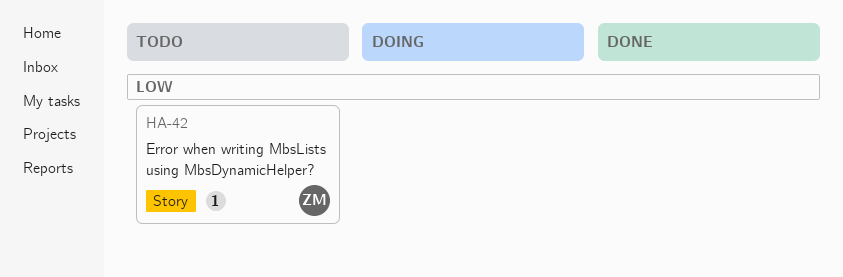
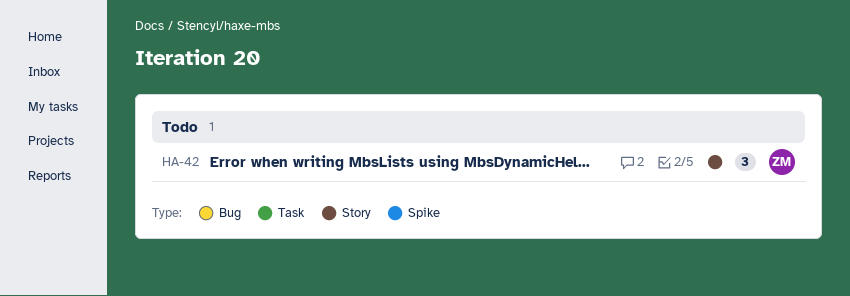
HA-42, estimate: 1 -> 3

